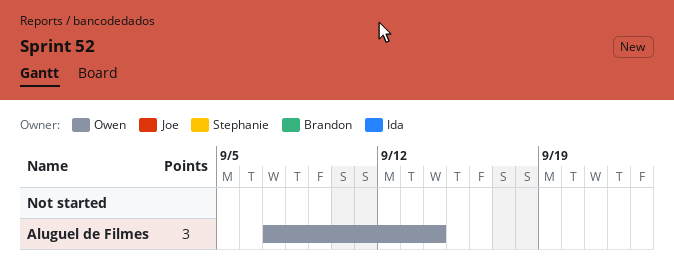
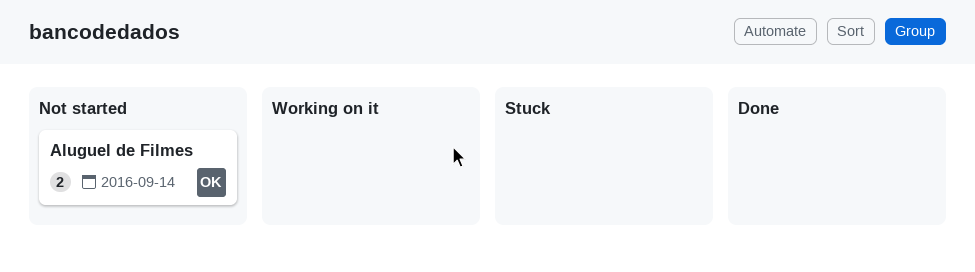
Aluguel de Filmes, estimate: 3 -> 2

